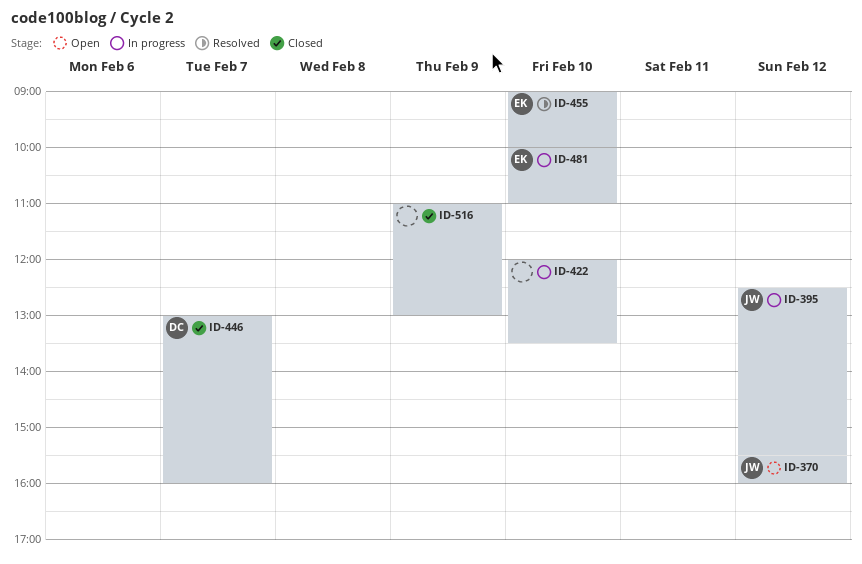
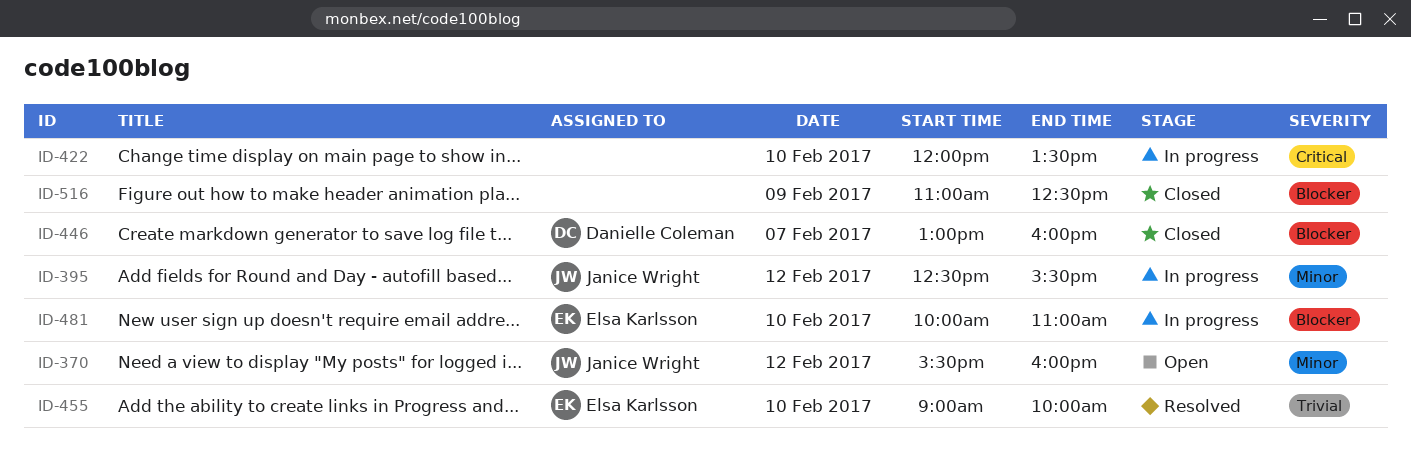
ID-516, ends: 13:00 -> 12:30

